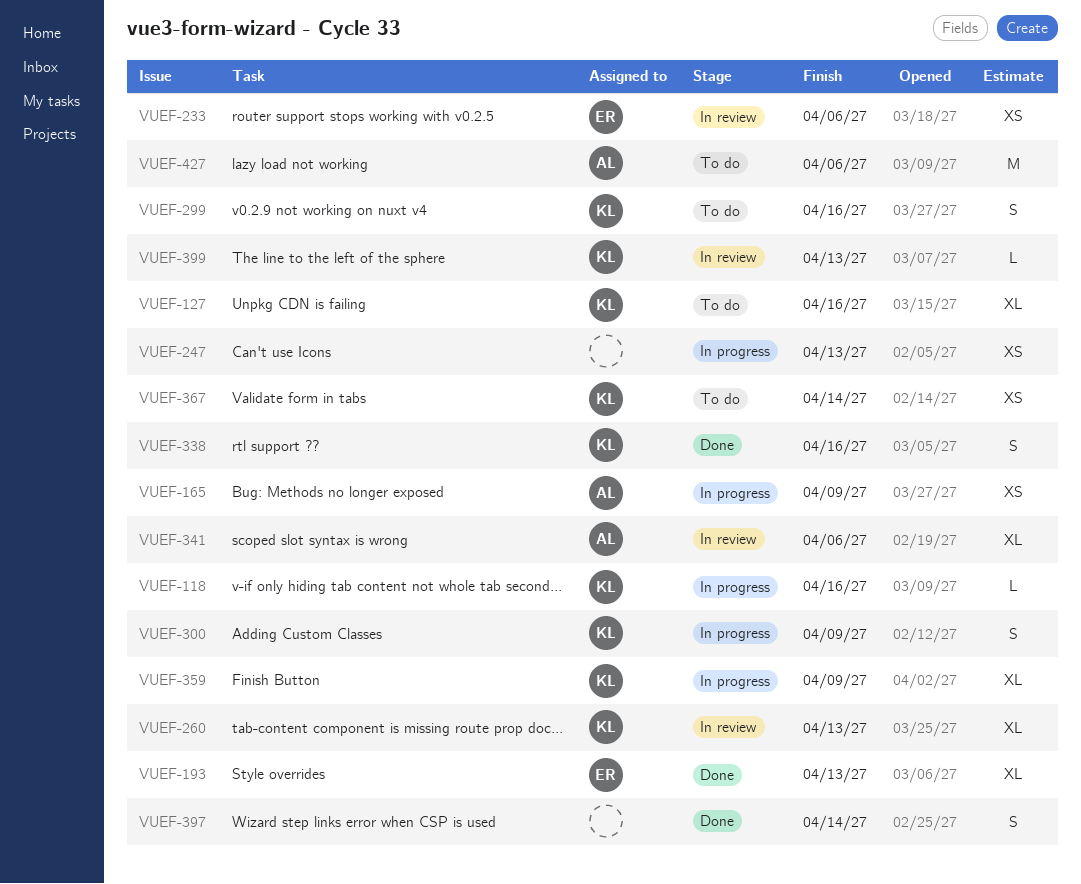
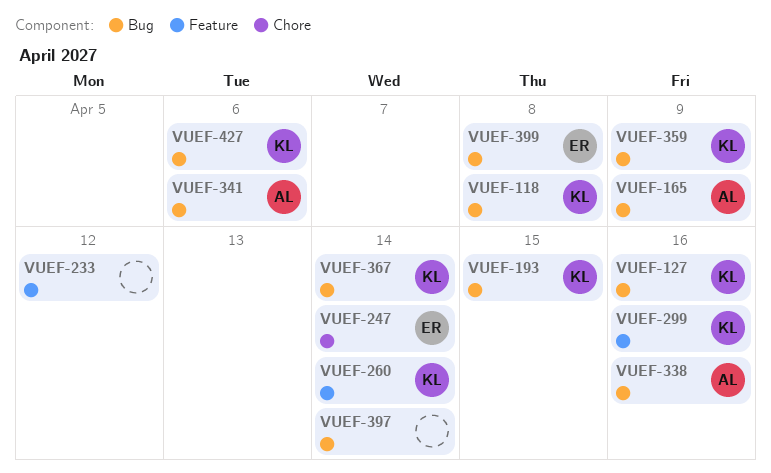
VUEF-118, due: Apr 16 -> Apr 8
VUEF-193, owner: ER -> KL
VUEF-193, due: Apr 13 -> Apr 15
VUEF-233, owner: ER -> none
VUEF-233, due: Apr 6 -> Apr 12
VUEF-247, owner: none -> ER
VUEF-247, due: Apr 13 -> Apr 14
VUEF-260, due: Apr 13 -> Apr 14
VUEF-300: present -> none
VUEF-338, owner: KL -> AL
VUEF-399, owner: KL -> ER
VUEF-399, due: Apr 13 -> Apr 8
VUEF-427, owner: AL -> KL

